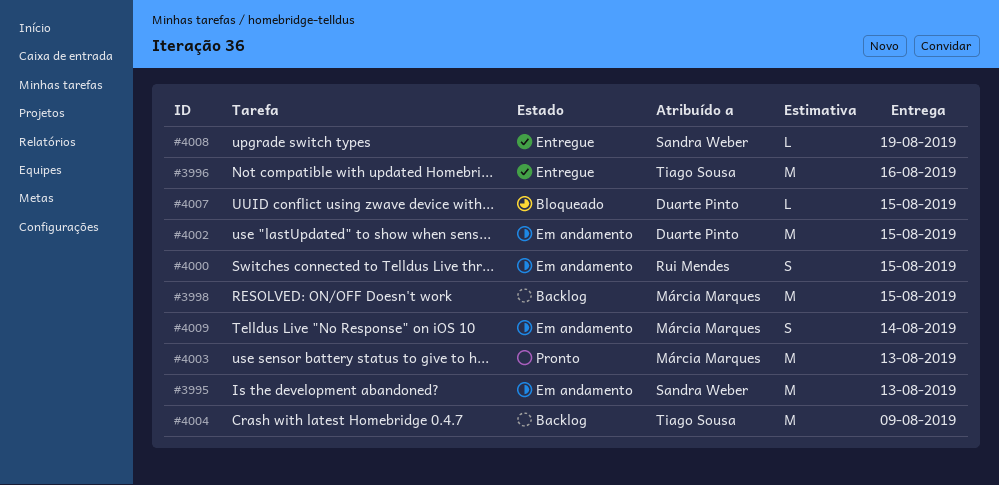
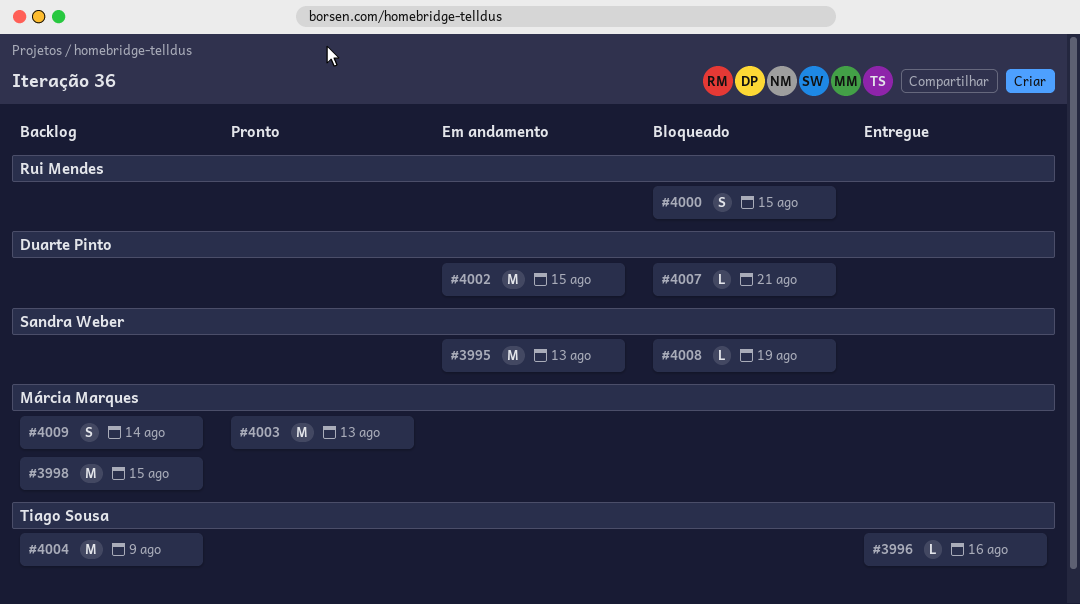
#3996, estimate: M -> L
#4000, status: Em andamento -> Bloqueado
#4007, due: Aug 15 -> Aug 21
#4008, status: Entregue -> Bloqueado
#4009, status: Em andamento -> Backlog

